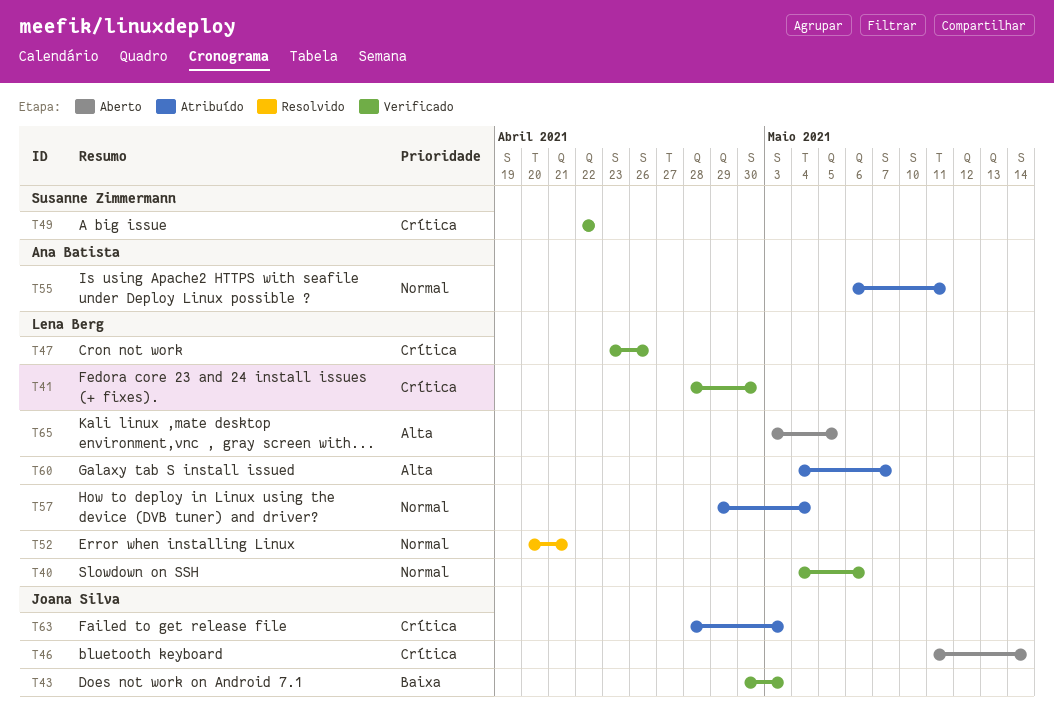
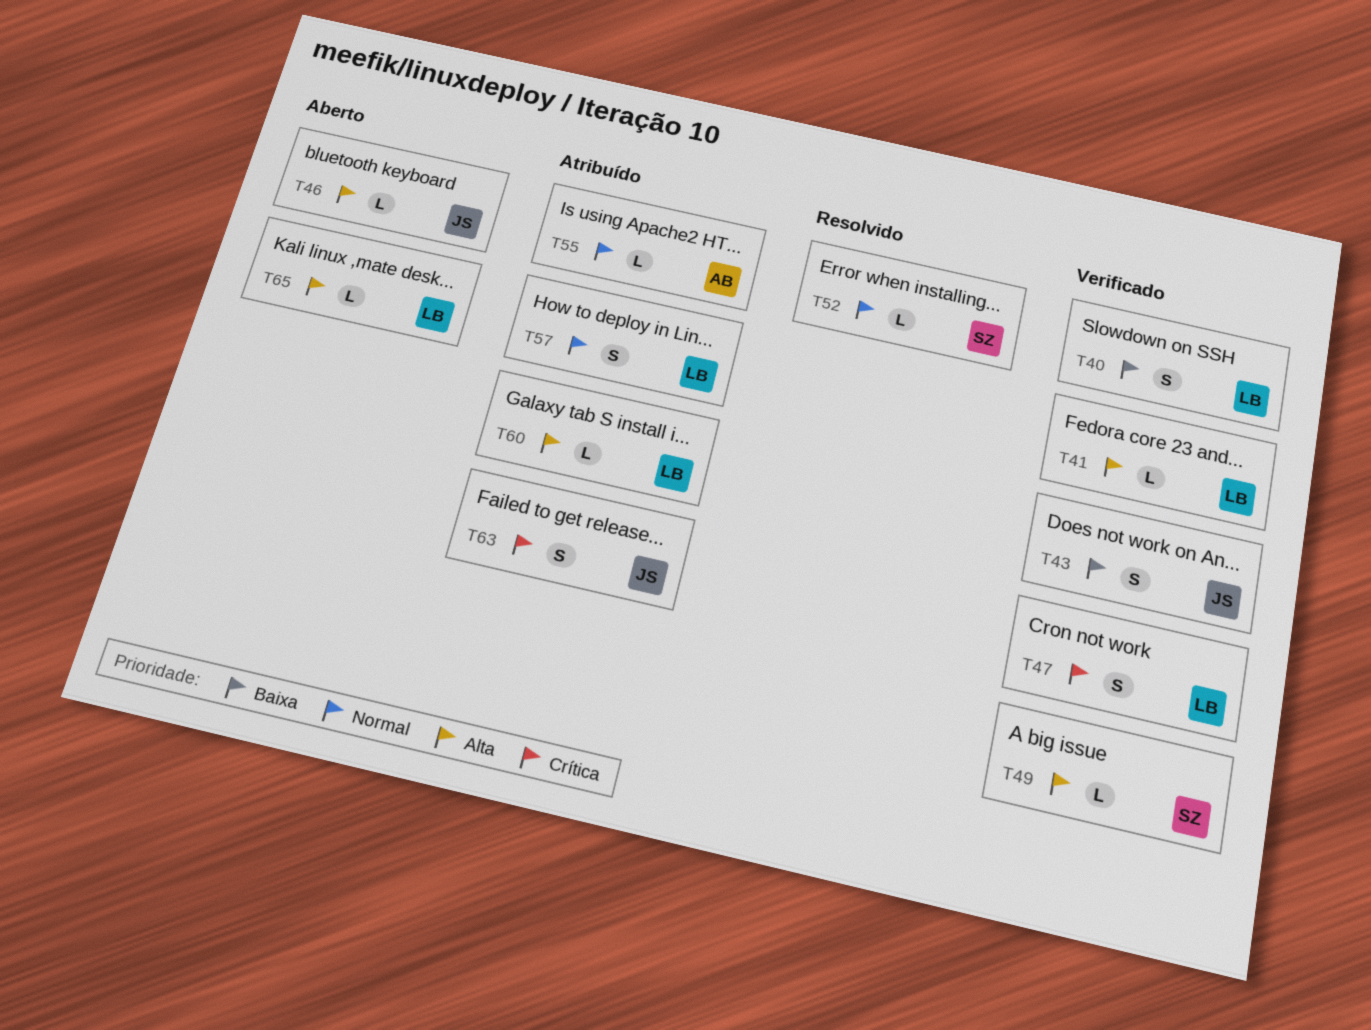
T40, priority: Normal -> Baixa
T41, priority: Crítica -> Alta
T46, priority: Crítica -> Alta
T49, priority: Crítica -> Alta
T52, owner: Lena Berg -> Susanne Zimmermann

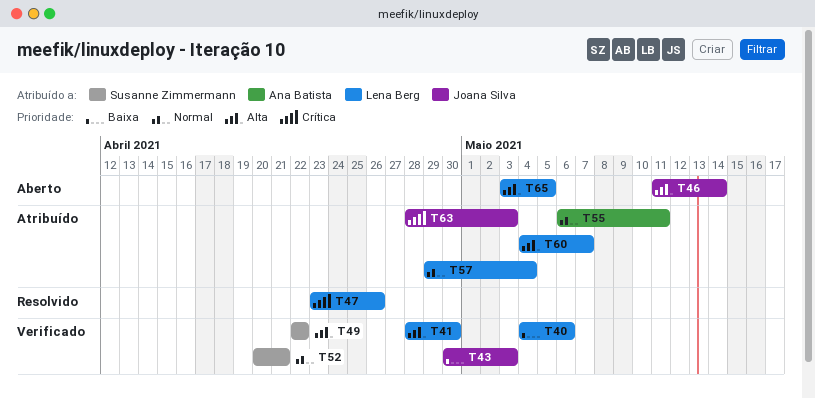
T47, status: Verificado -> Resolvido
T52, status: Resolvido -> Verificado

